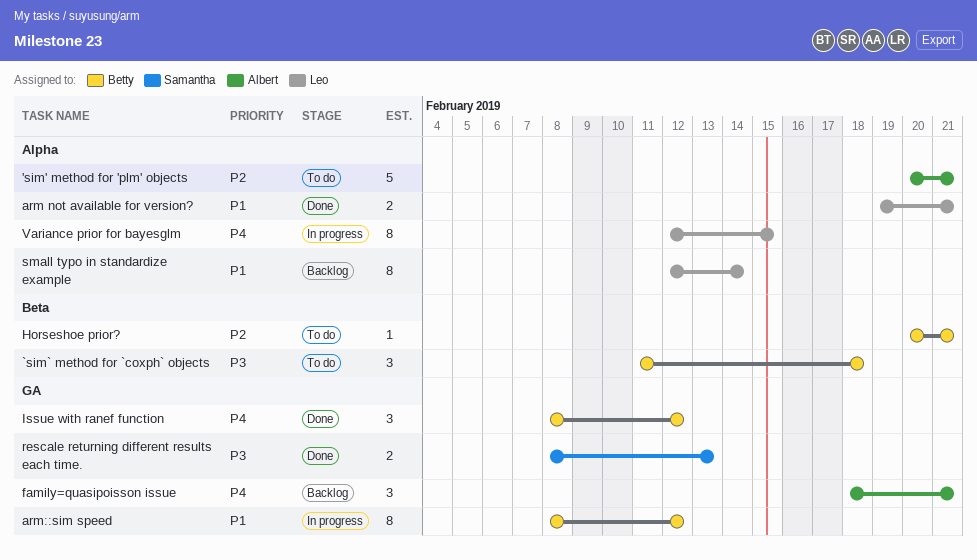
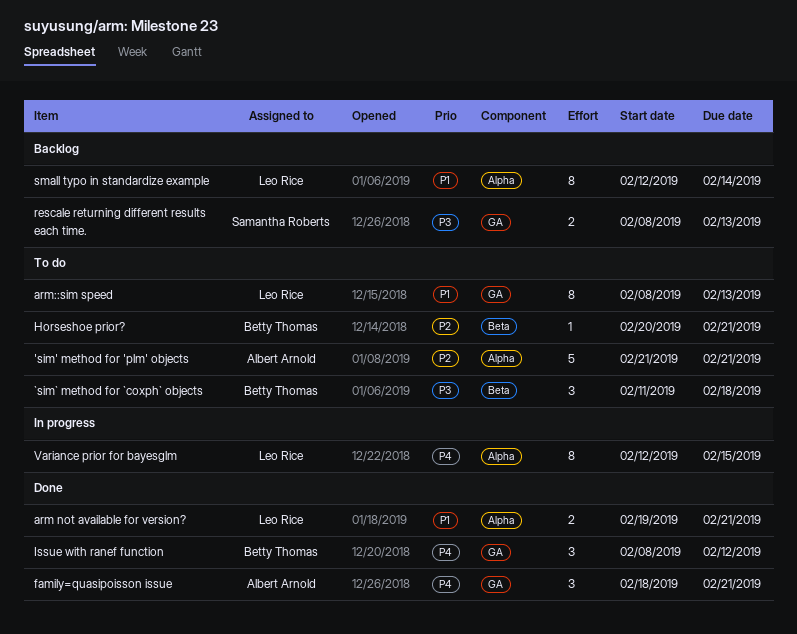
'sim' method for 'plm' objects, start: Feb 20 -> Feb 21
arm::sim speed, status: In progress -> To do
arm::sim speed, owner: Betty Thomas -> Leo Rice
arm::sim speed, due: Feb 12 -> Feb 13
family=quasipoisson issue, status: Backlog -> Done
rescale returning different results each time., status: Done -> Backlog

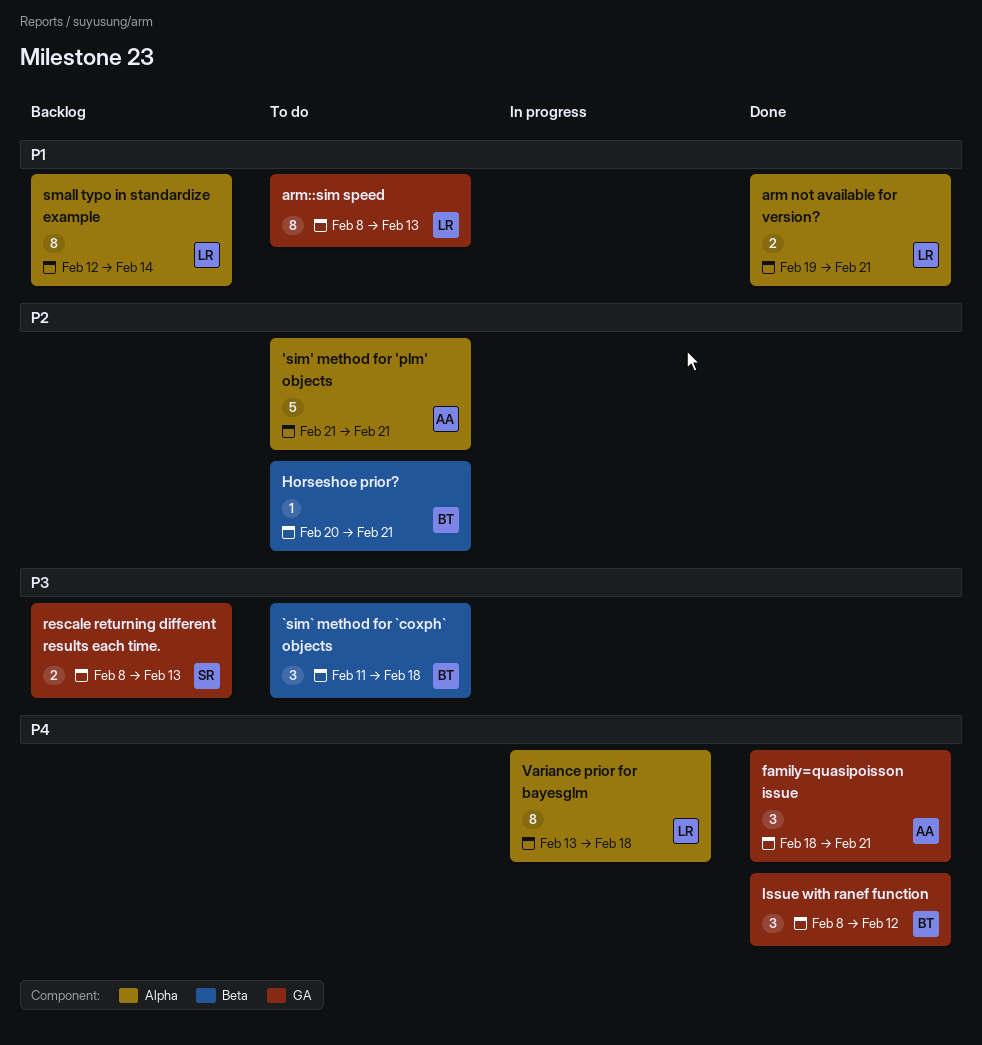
Variance prior for bayesglm, start: Feb 12 -> Feb 13
Variance prior for bayesglm, due: Feb 15 -> Feb 18

